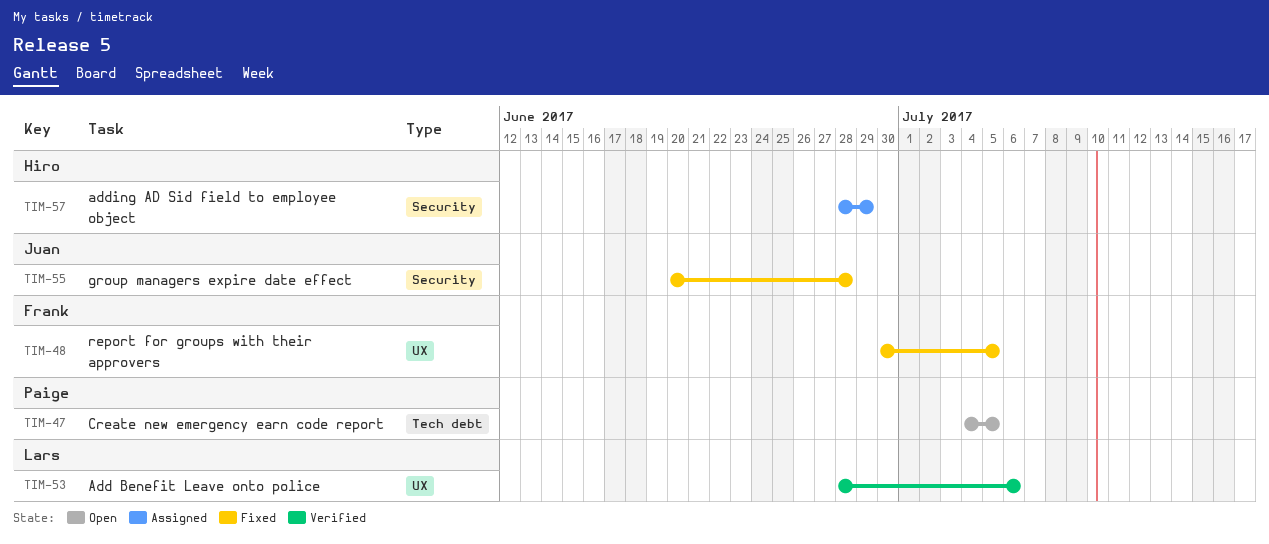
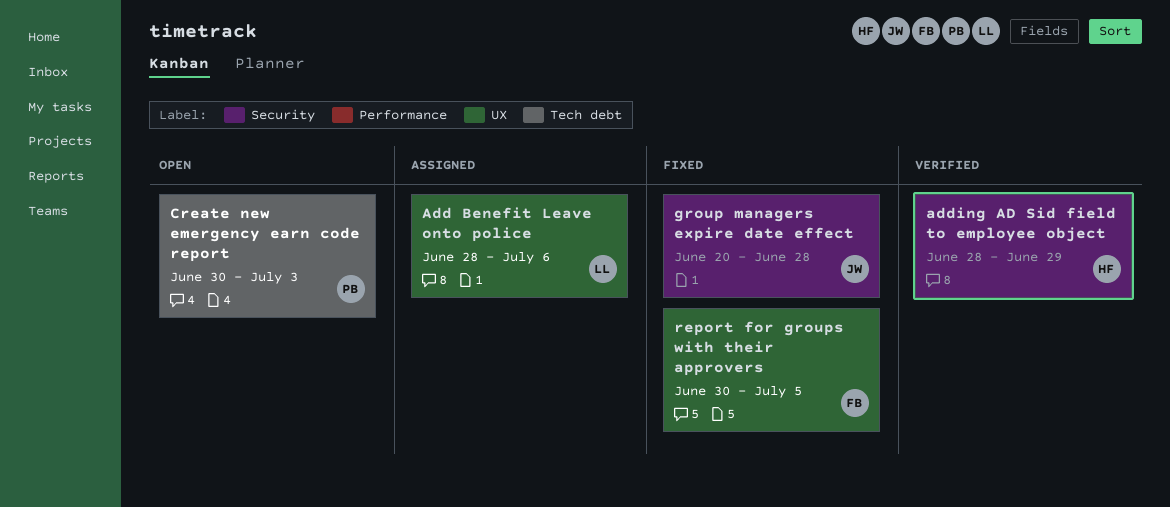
Add Benefit Leave onto police, status: Verified -> Assigned
adding AD Sid field to employee object, status: Assigned -> Verified
Create new emergency earn code report, start: Jul 4 -> Jun 30
Create new emergency earn code report, due: Jul 5 -> Jul 3

